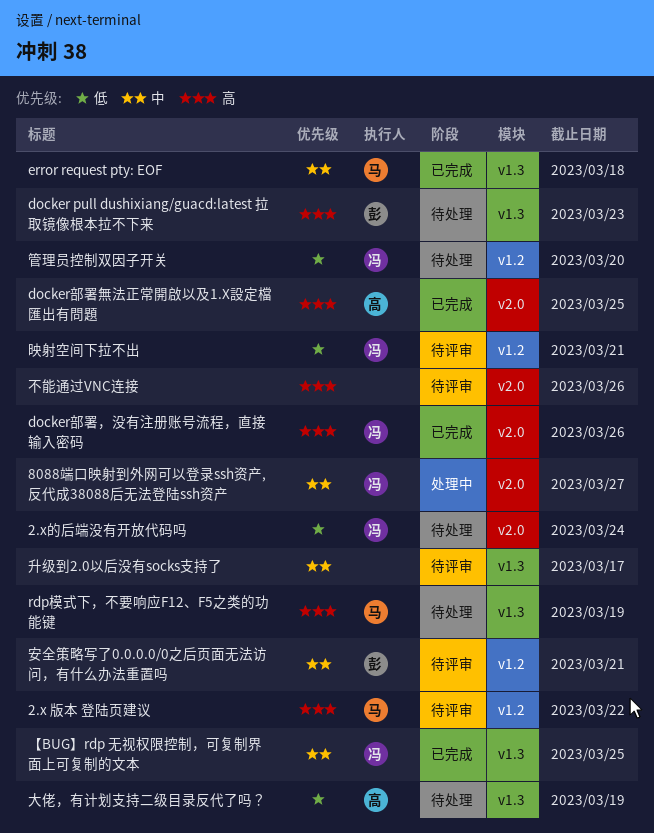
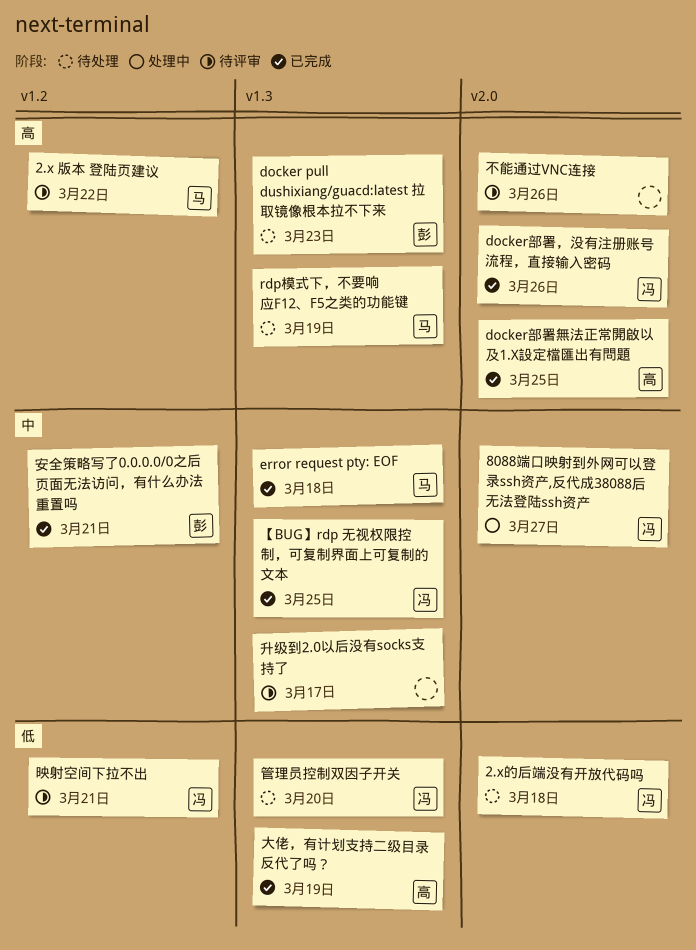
2.x的后端没有开放代码吗, due: Mar 24 -> Mar 18
大佬，有计划支持二级目录反代了吗？, status: 待处理 -> 已完成
安全策略写了0.0.0.0/0之后页面无法访问，有什么办法重置吗, status: 待评审 -> 已完成
管理员控制双因子开关, label: v1.2 -> v1.3

